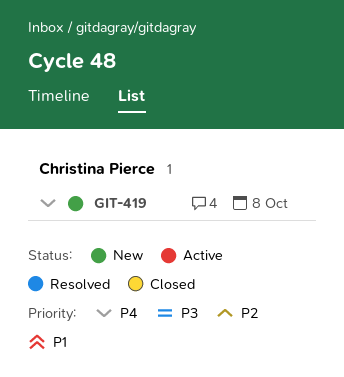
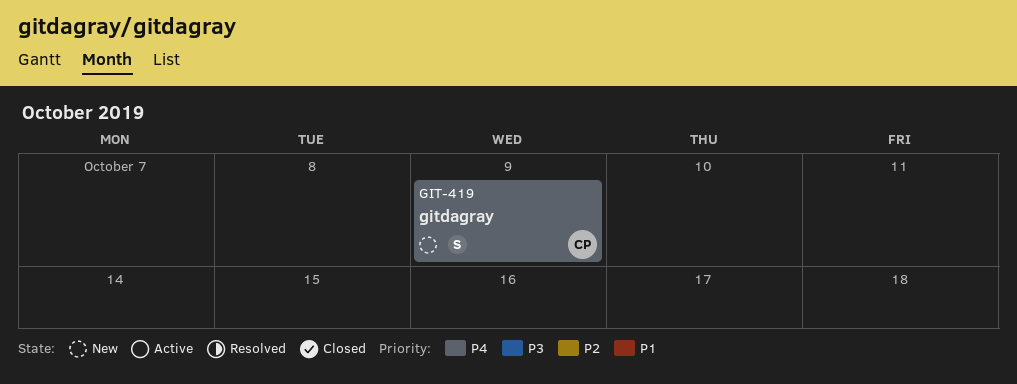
GIT-419, due: Oct 8 -> Oct 9

